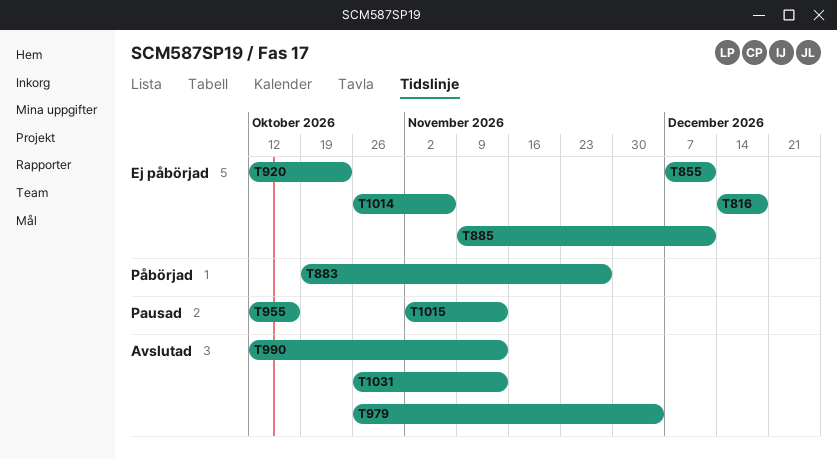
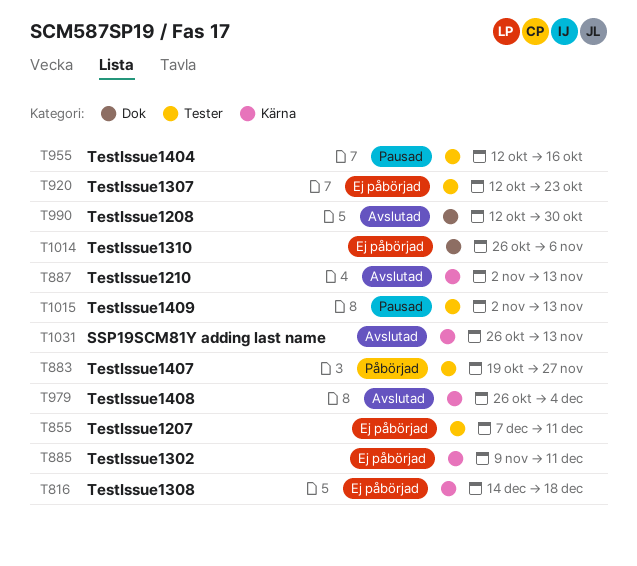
T887: none -> present
T990, due: Nov 13 -> Oct 30

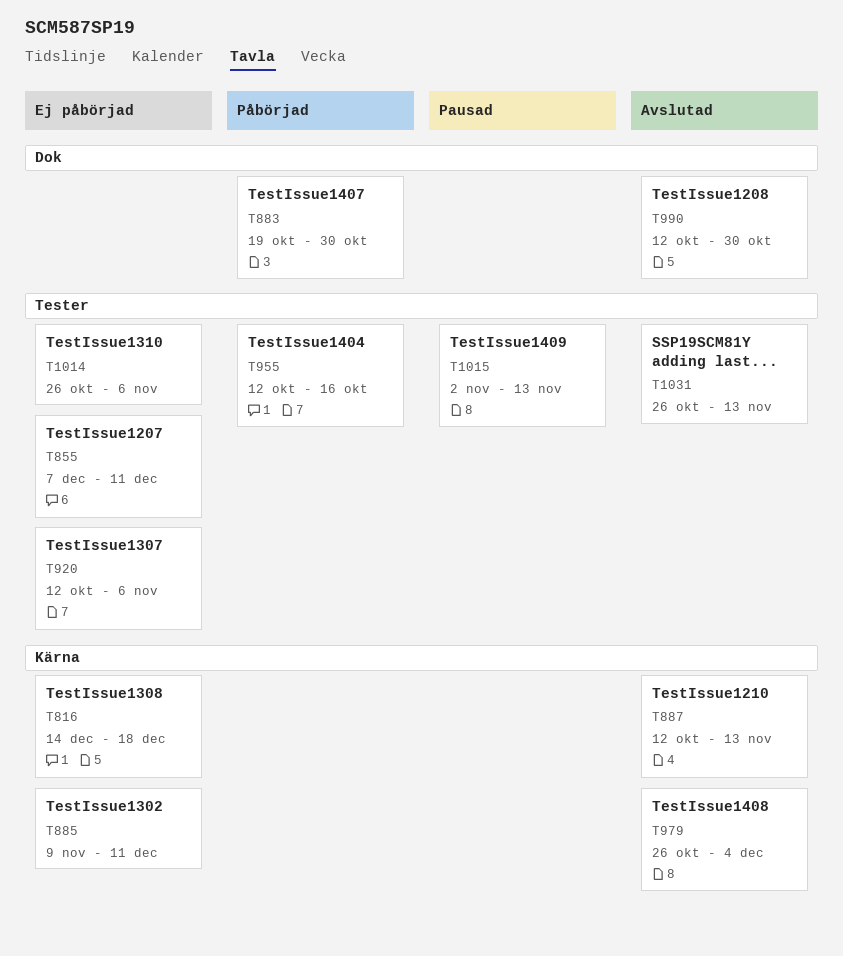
T883, label: Tester -> Dok
T883, due: Nov 27 -> Oct 30
T887, start: Nov 2 -> Oct 12
T920, due: Oct 23 -> Nov 6
T955, status: Pausad -> Påbörjad
T1014, label: Dok -> Tester
T1031, label: Kärna -> Tester

